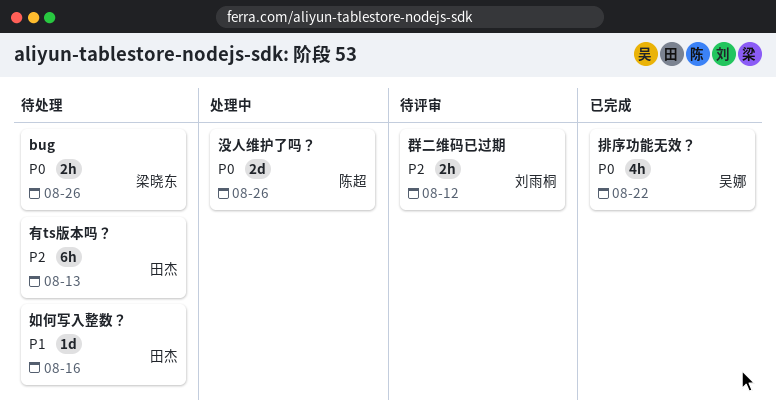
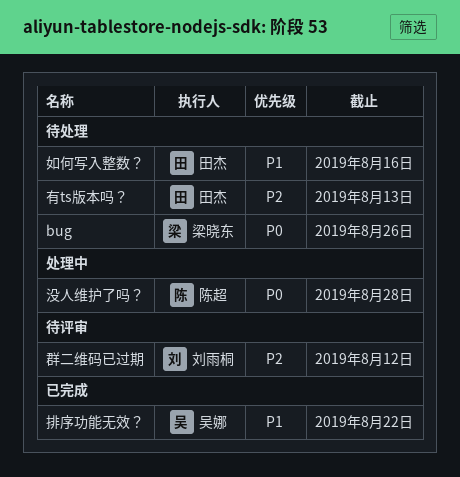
排序功能无效？, priority: P0 -> P1
没人维护了吗？, due: Aug 26 -> Aug 28

